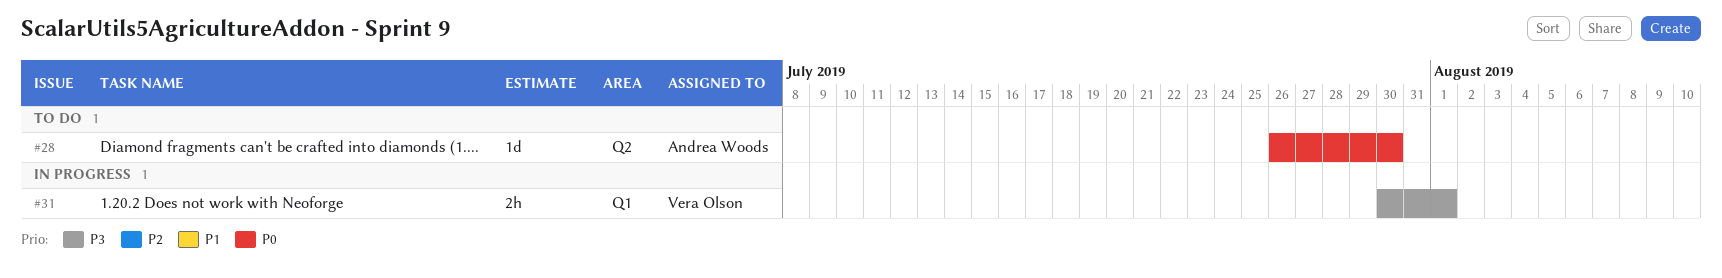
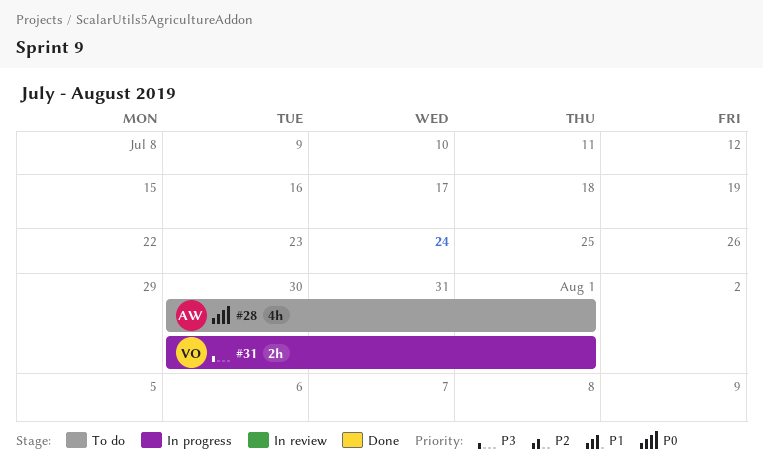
#28, estimate: 1d -> 4h
#28, start: Jul 26 -> Jul 30
#28, due: Jul 30 -> Aug 1

